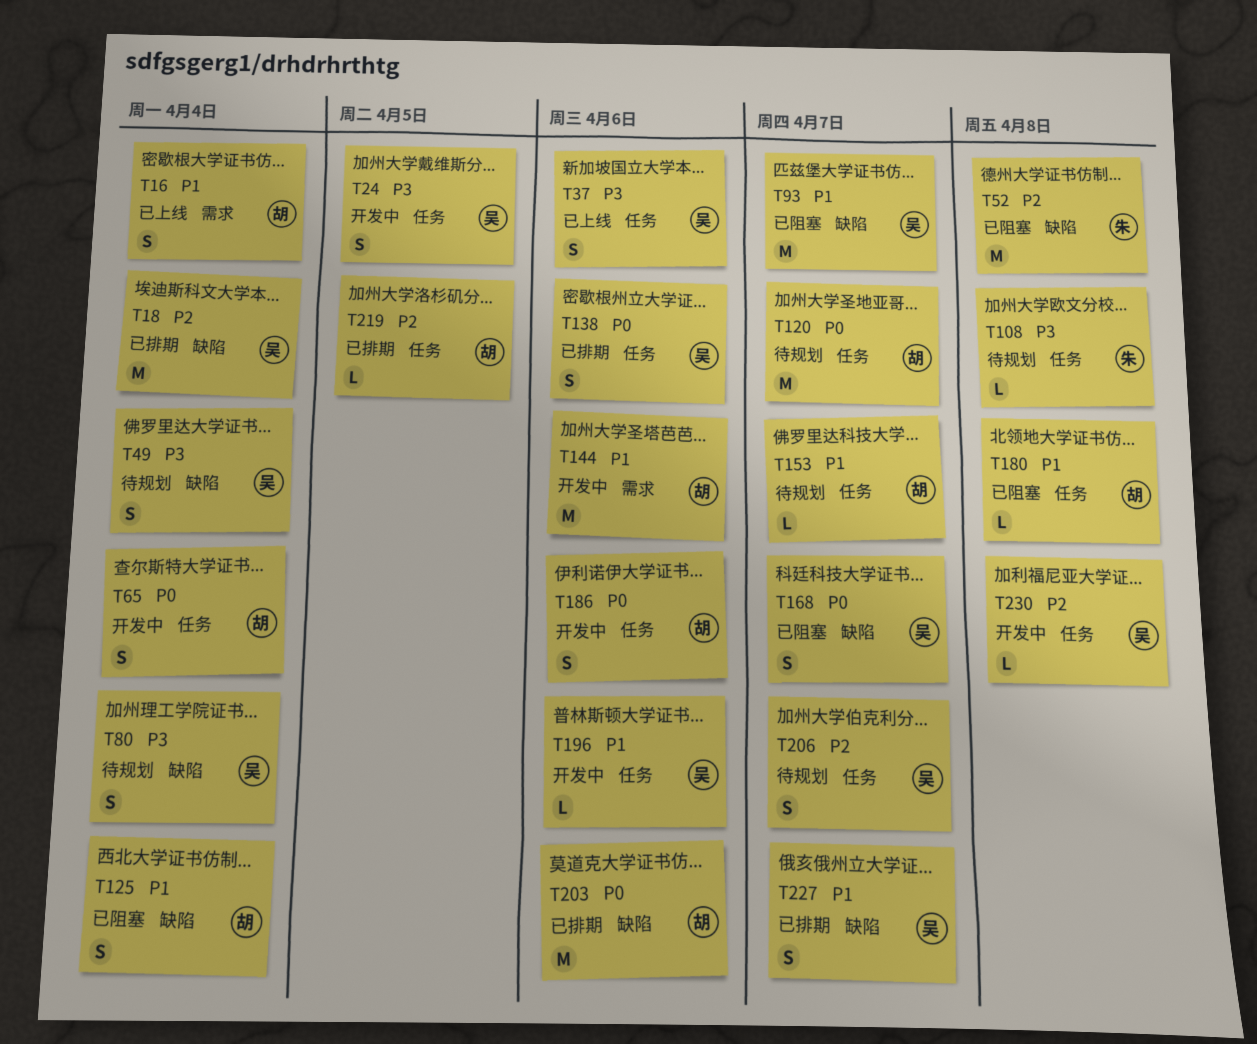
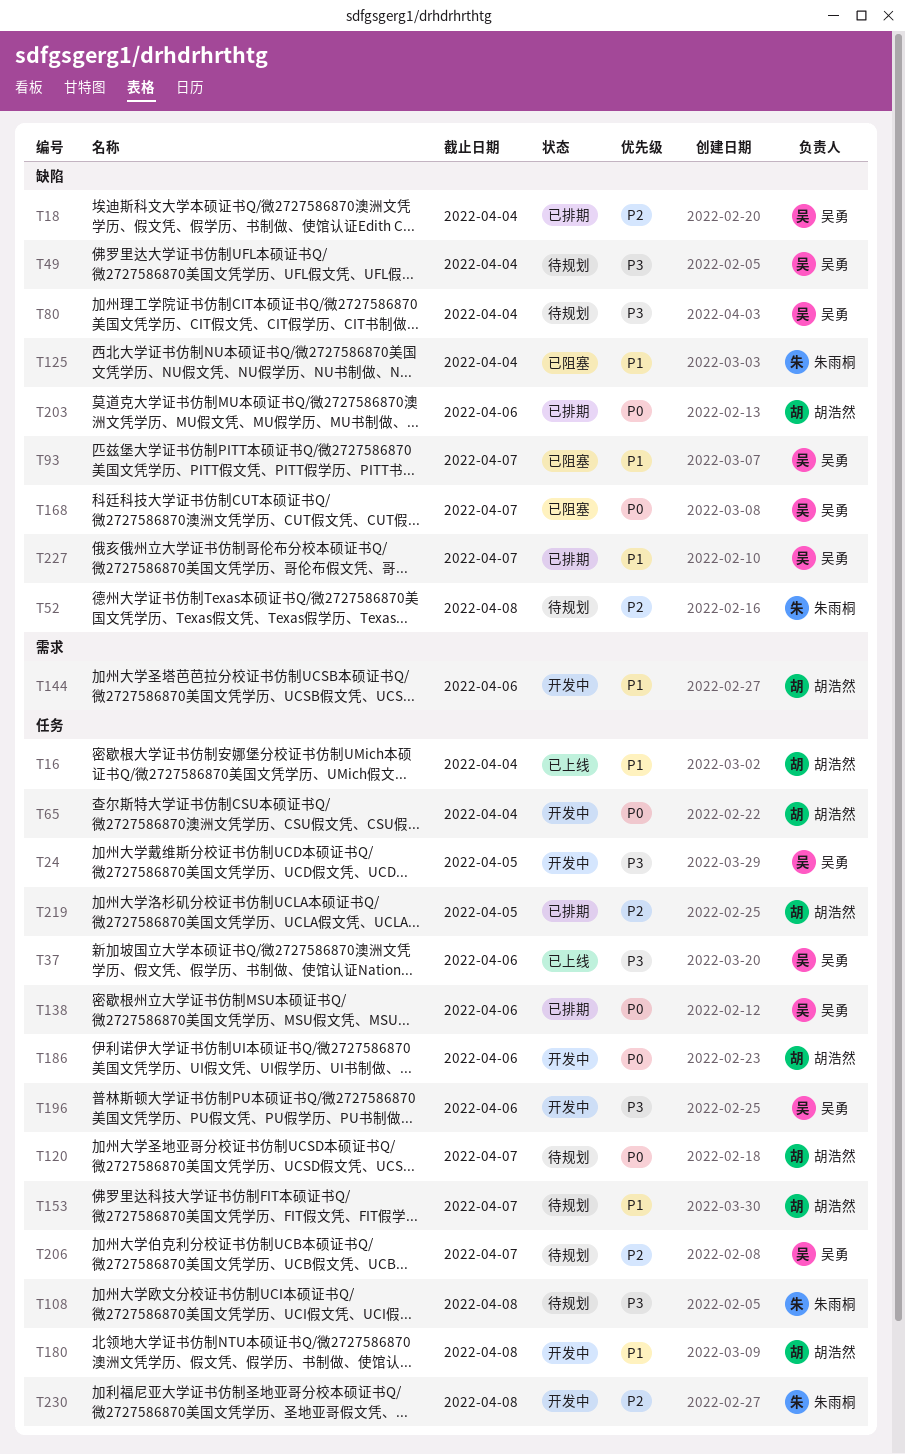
T16, label: 需求 -> 任务
T52, status: 已阻塞 -> 待规划
T125, owner: 胡浩然 -> 朱雨桐
T180, status: 已阻塞 -> 开发中
T196, priority: P1 -> P3
T230, owner: 吴勇 -> 朱雨桐

